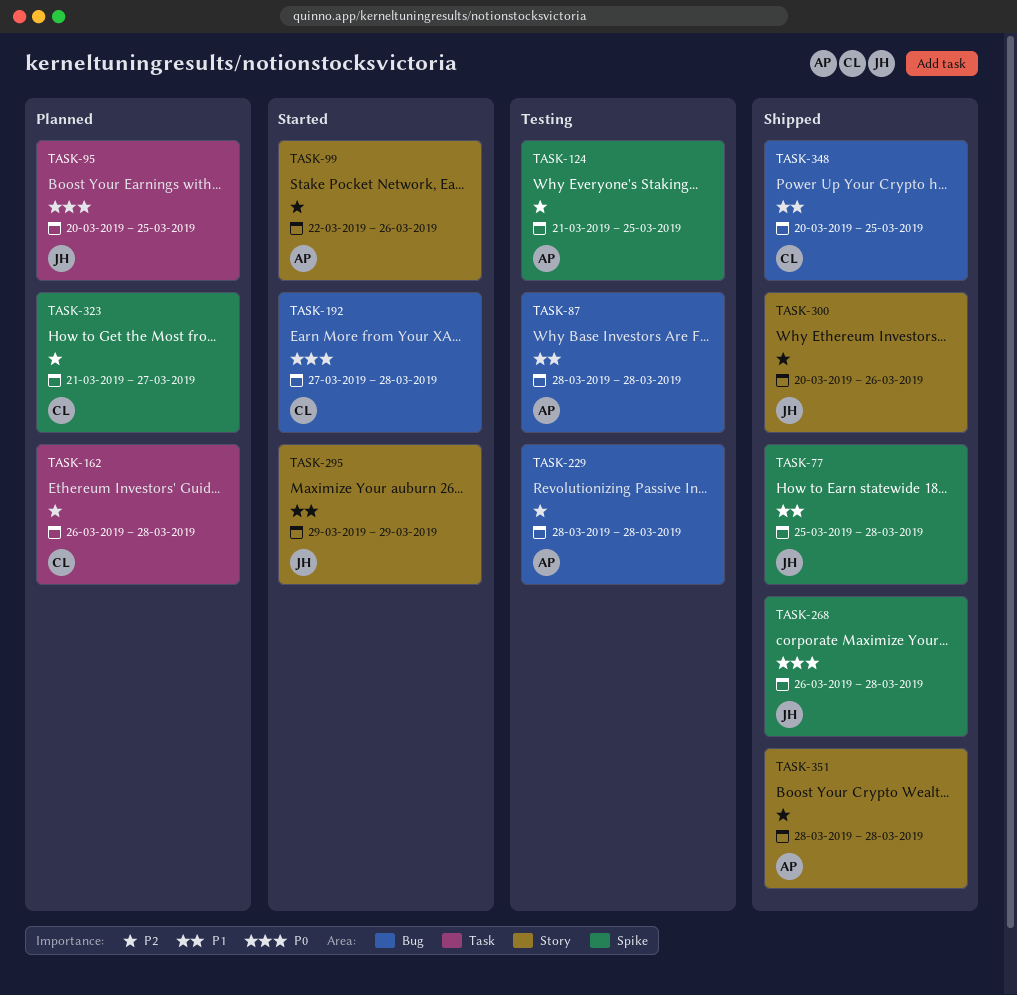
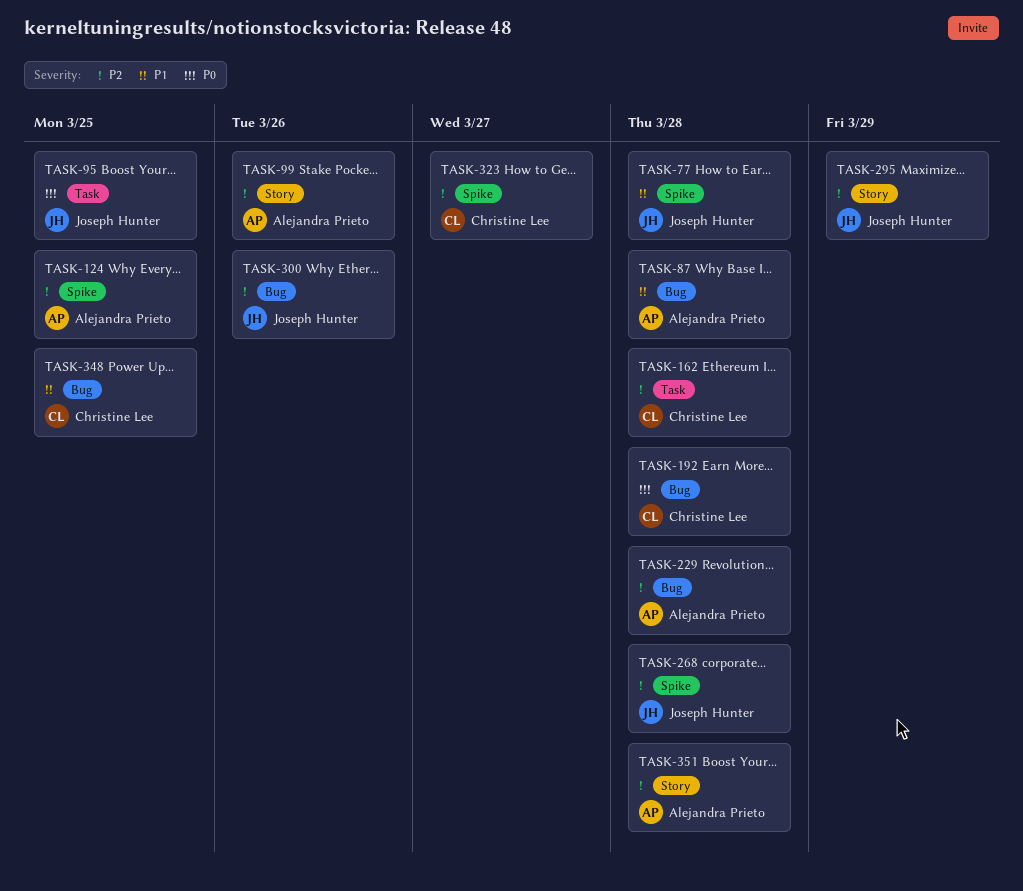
TASK-268, priority: P0 -> P2
TASK-295, priority: P1 -> P2
TASK-300, label: Story -> Bug

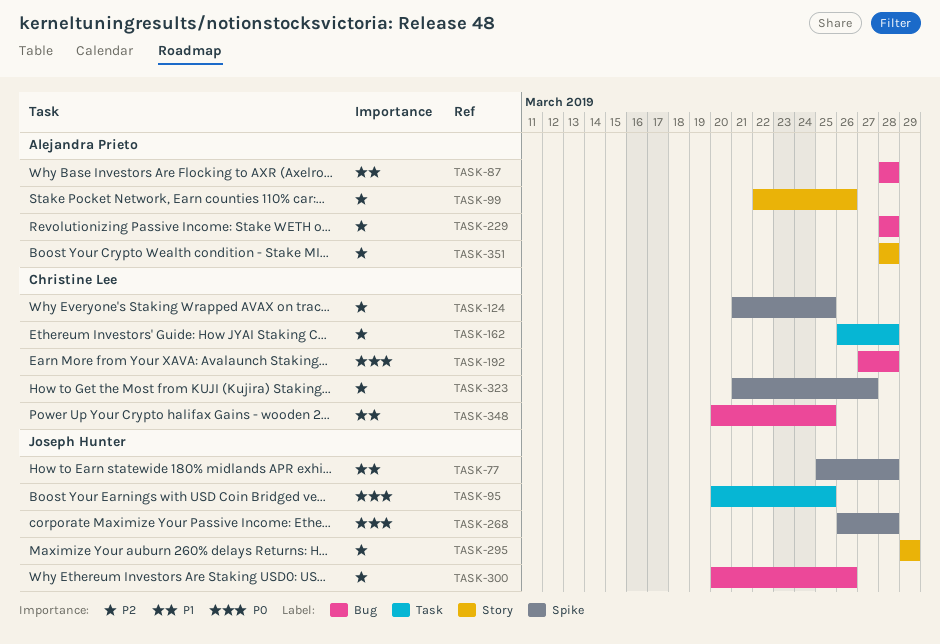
TASK-124, owner: Alejandra Prieto -> Christine Lee
TASK-268, priority: P2 -> P0

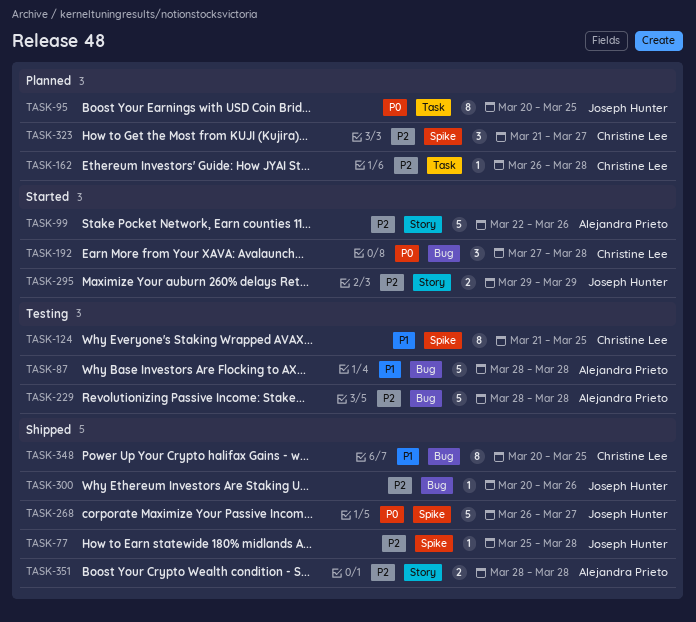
TASK-77, priority: P1 -> P2
TASK-124, priority: P2 -> P1
TASK-268, due: Mar 28 -> Mar 27

